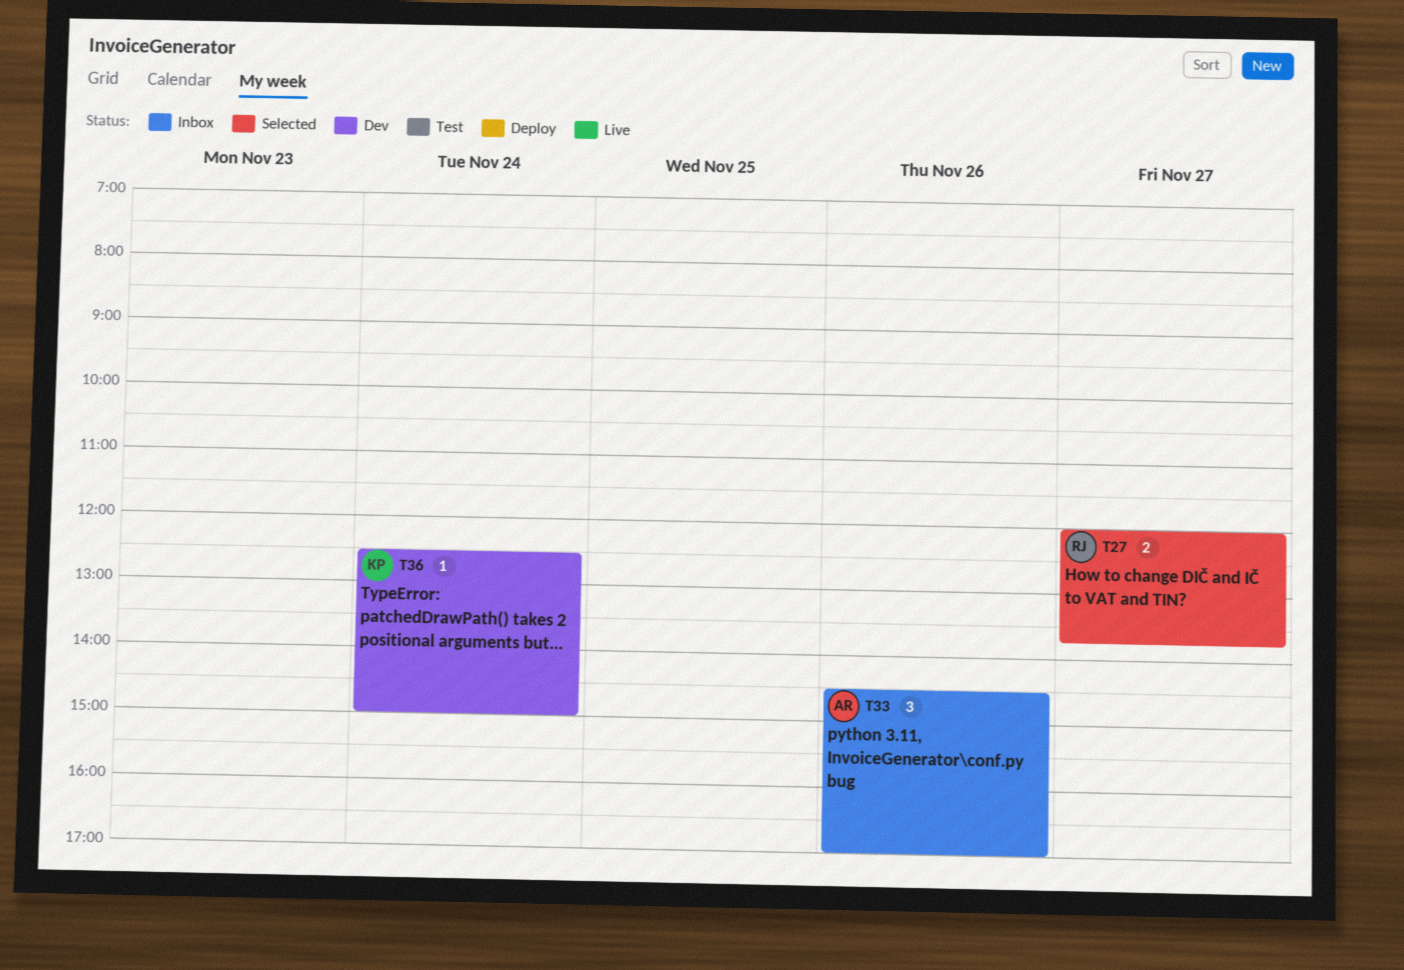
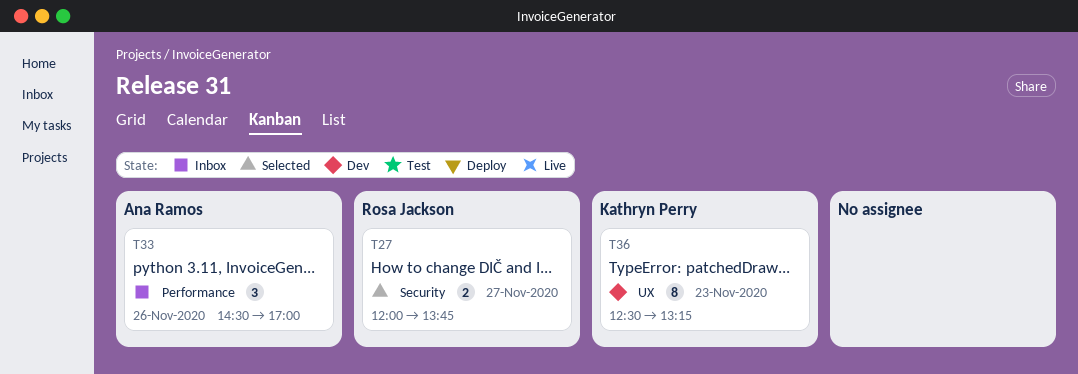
T36, estimate: 1 -> 8
T36, day: Nov 24 -> Nov 23
T36, ends: 15:00 -> 13:15

